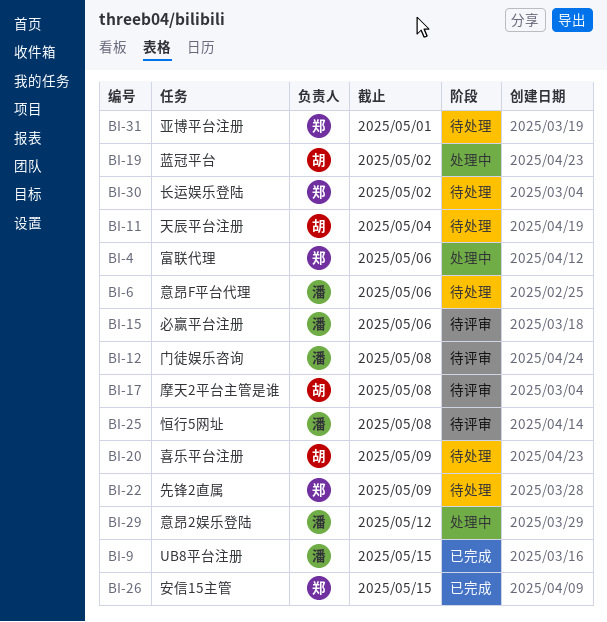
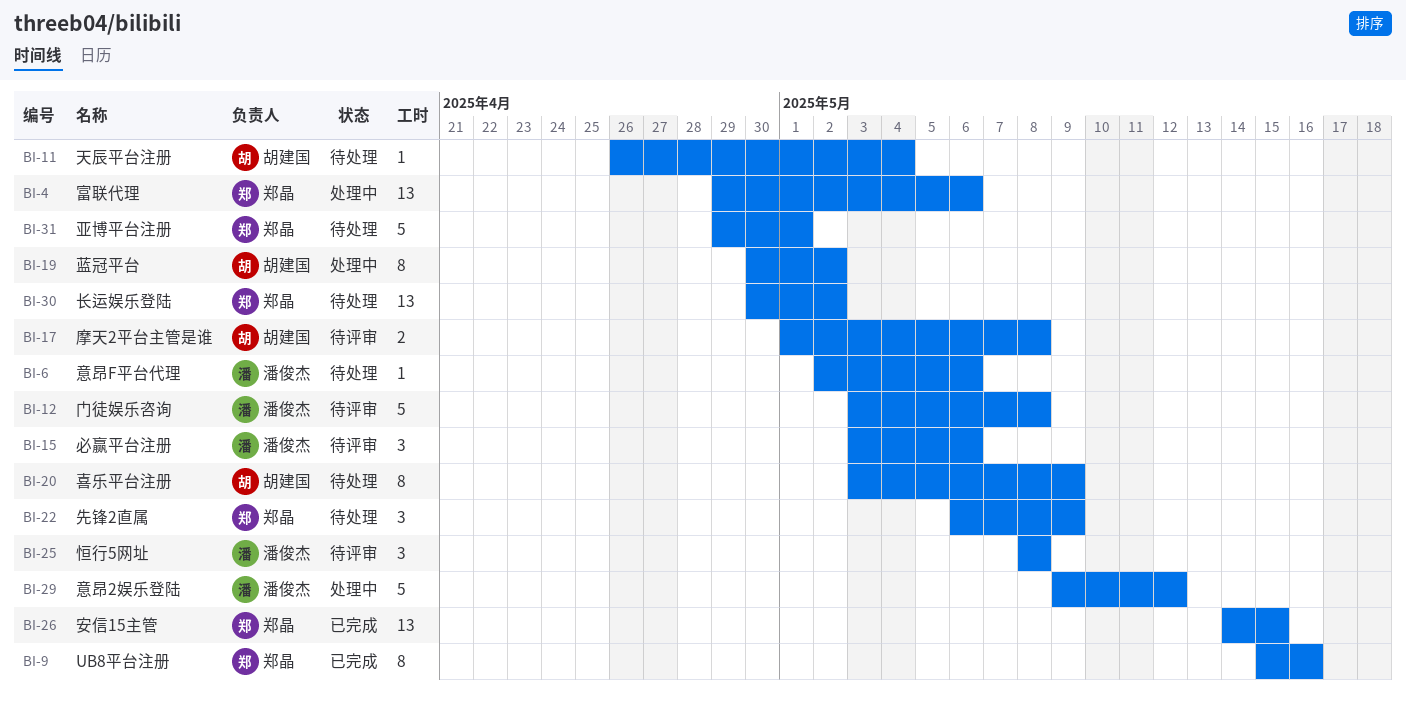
BI-9, owner: 潘俊杰 -> 郑晶
BI-9, due: May 15 -> May 16

